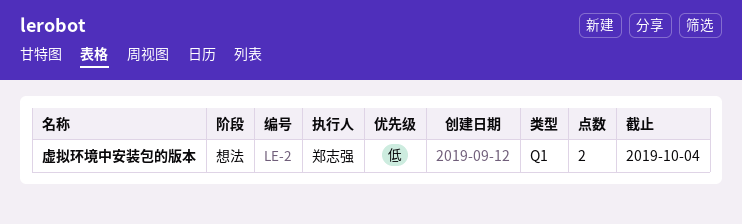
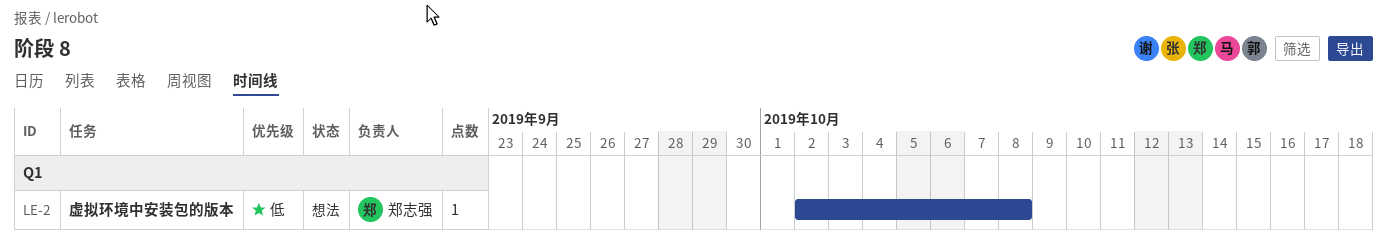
LE-2, estimate: 2 -> 1
LE-2, due: Oct 4 -> Oct 8

